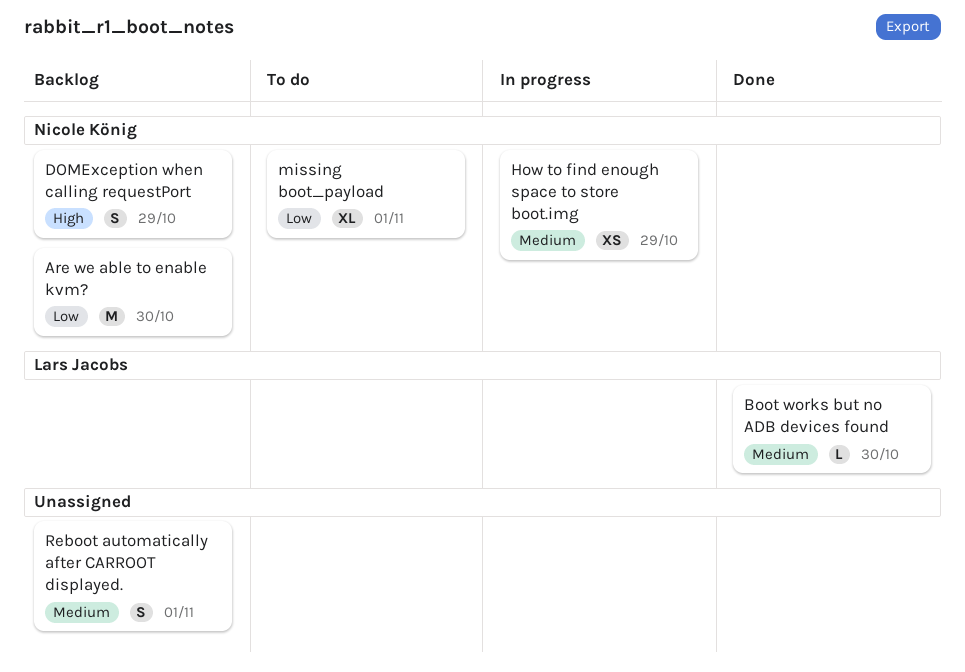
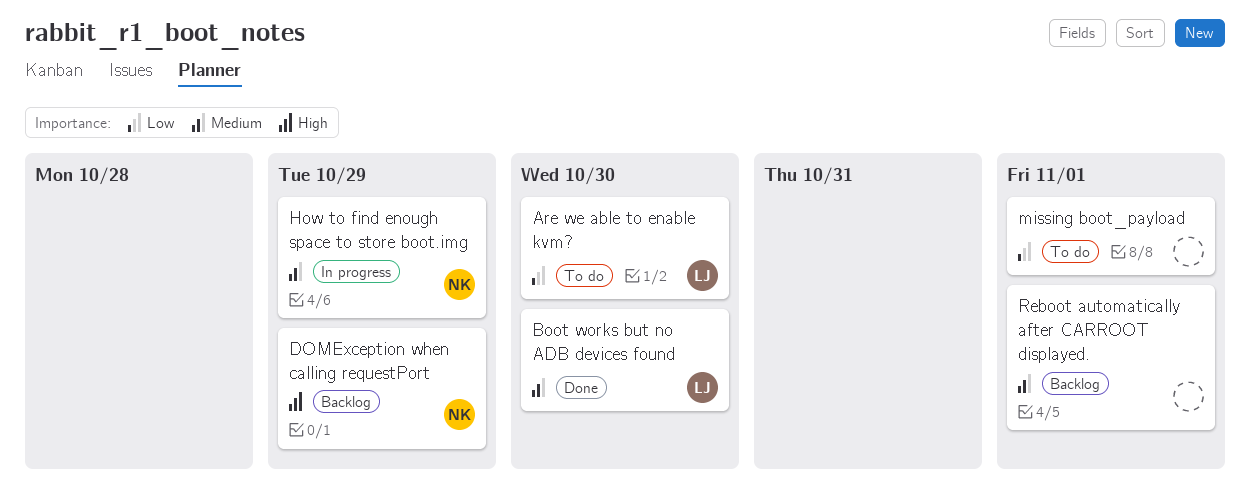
Are we able to enable kvm?, status: Backlog -> To do
Are we able to enable kvm?, owner: Nicole König -> Lars Jacobs
missing boot_payload, owner: Nicole König -> none

